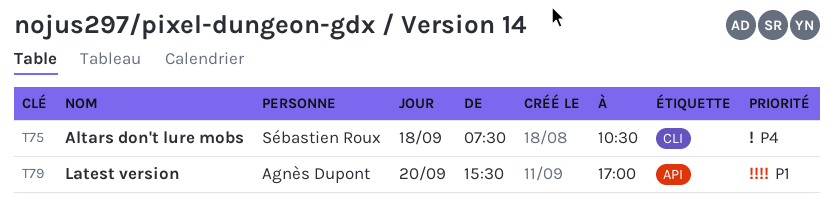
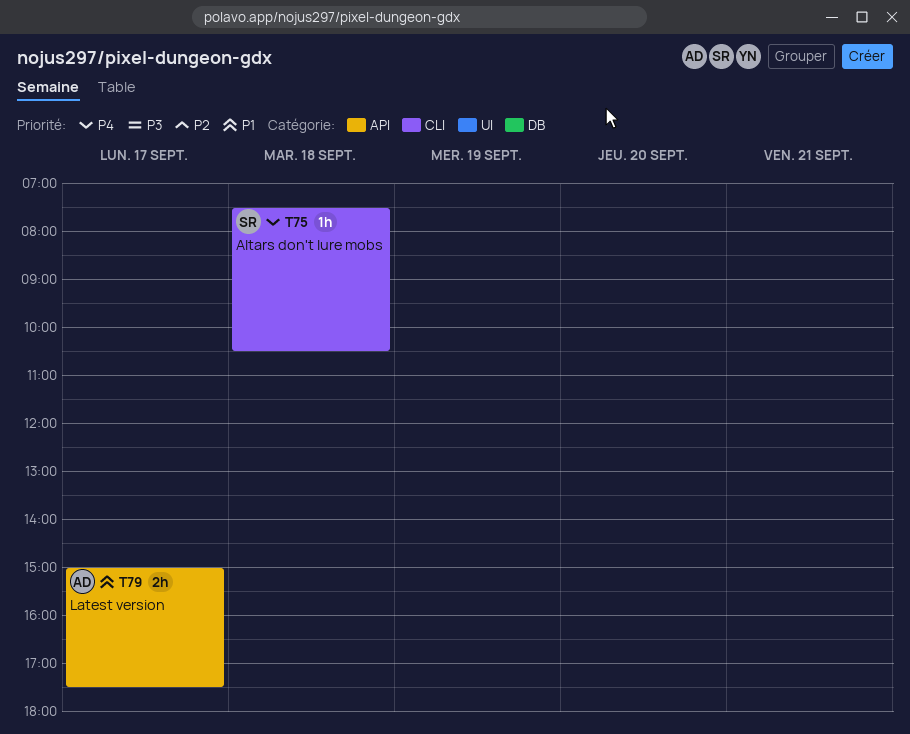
T79, day: Sep 20 -> Sep 17
T79, begins: 15:30 -> 15:00
T79, ends: 17:00 -> 17:30

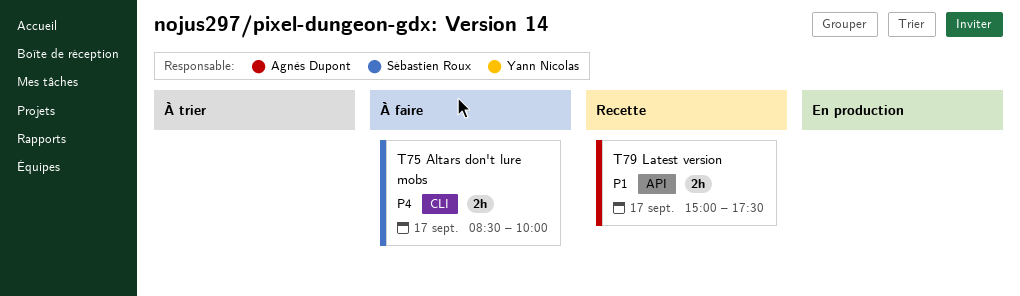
T75, estimate: 1h -> 2h
T75, day: Sep 18 -> Sep 17
T75, begins: 07:30 -> 08:30
T75, ends: 10:30 -> 10:00

